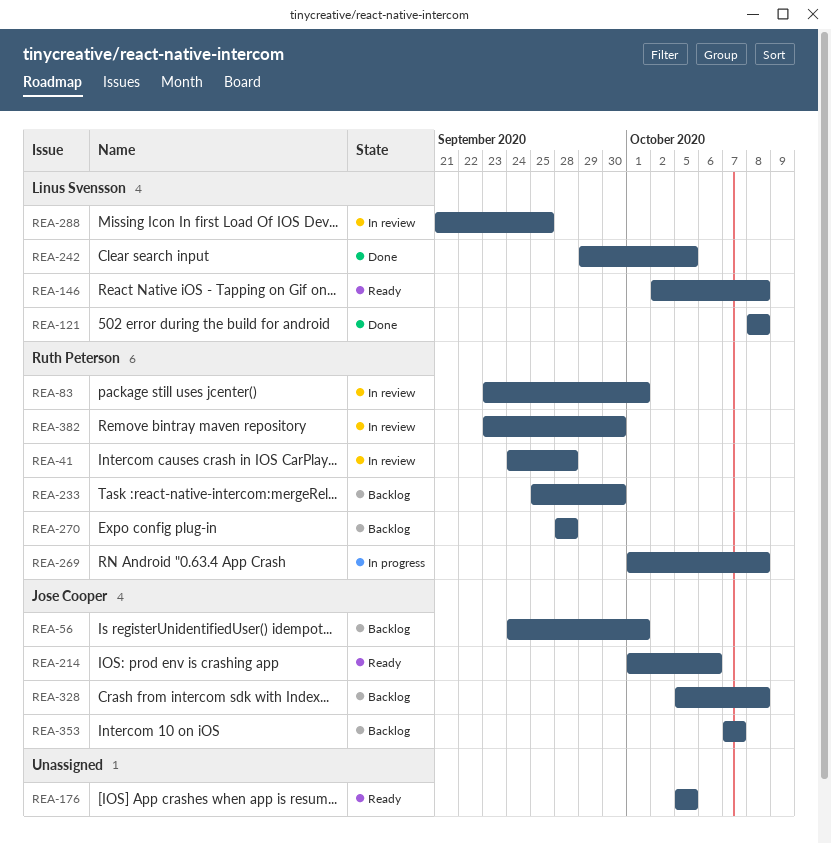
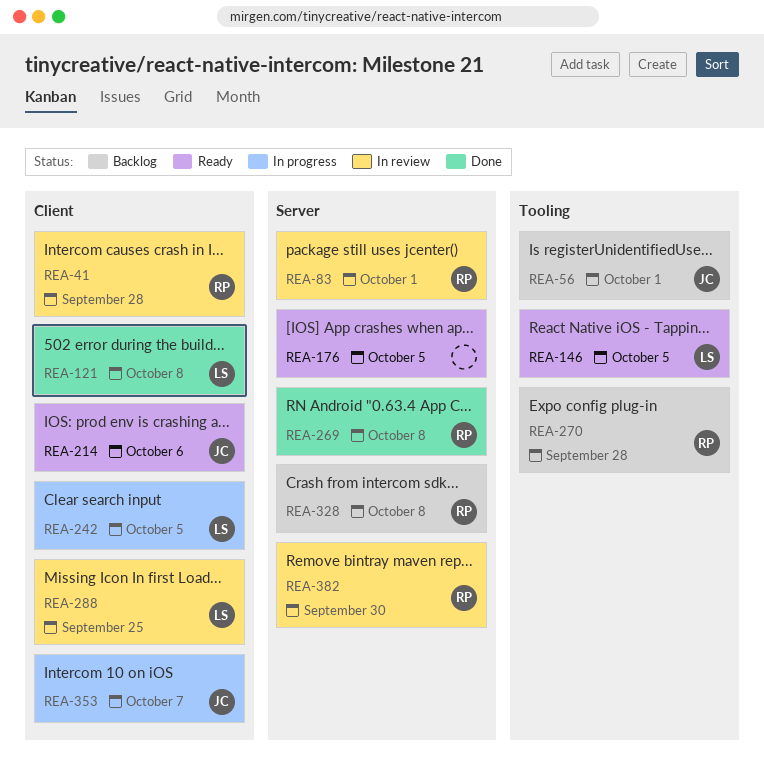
REA-146, due: Oct 8 -> Oct 5
REA-233: present -> none
REA-242, status: Done -> In progress
REA-269, status: In progress -> Done
REA-328, owner: Jose Cooper -> Ruth Peterson
REA-353, status: Backlog -> In progress

